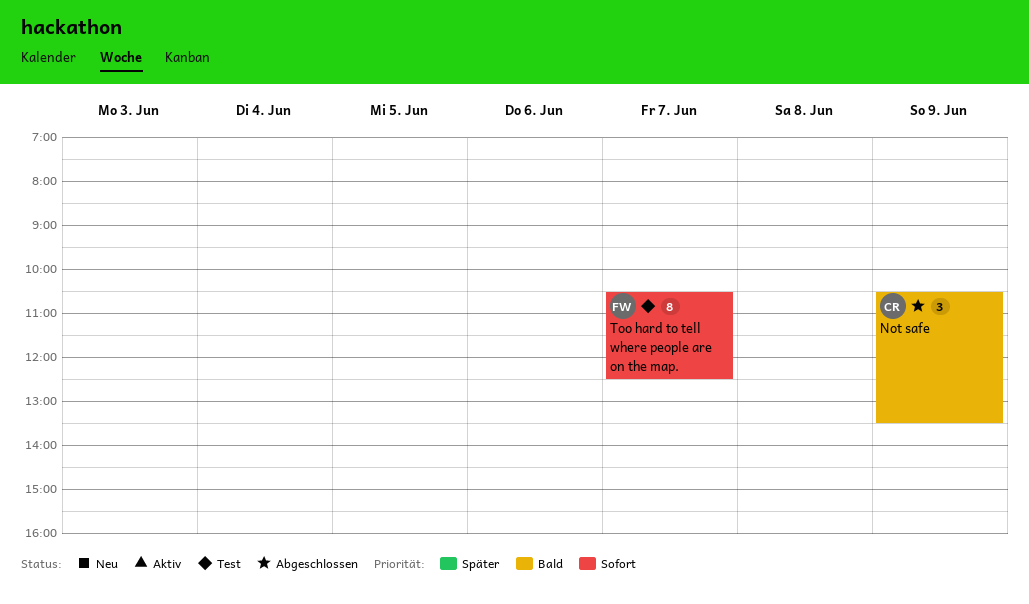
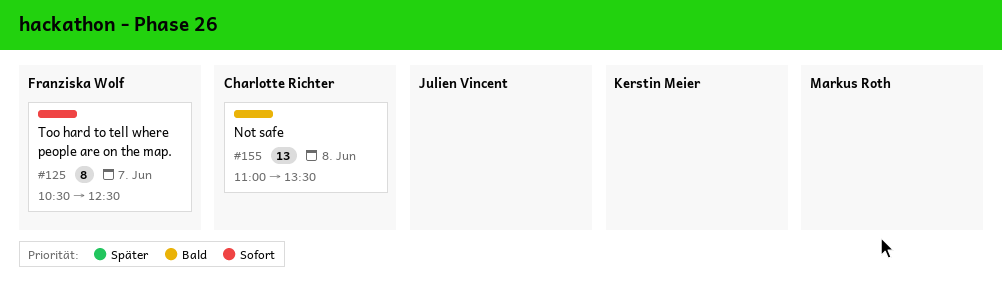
Not safe, estimate: 3 -> 13
Not safe, day: Jun 9 -> Jun 8
Not safe, begins: 10:30 -> 11:00

